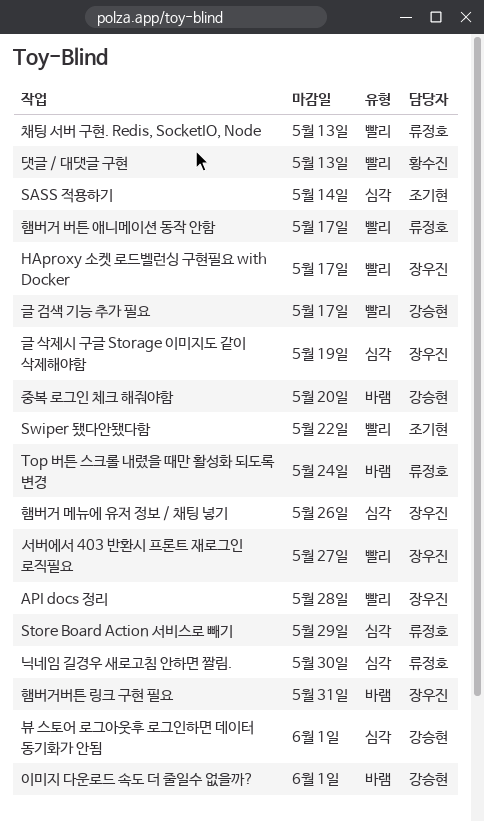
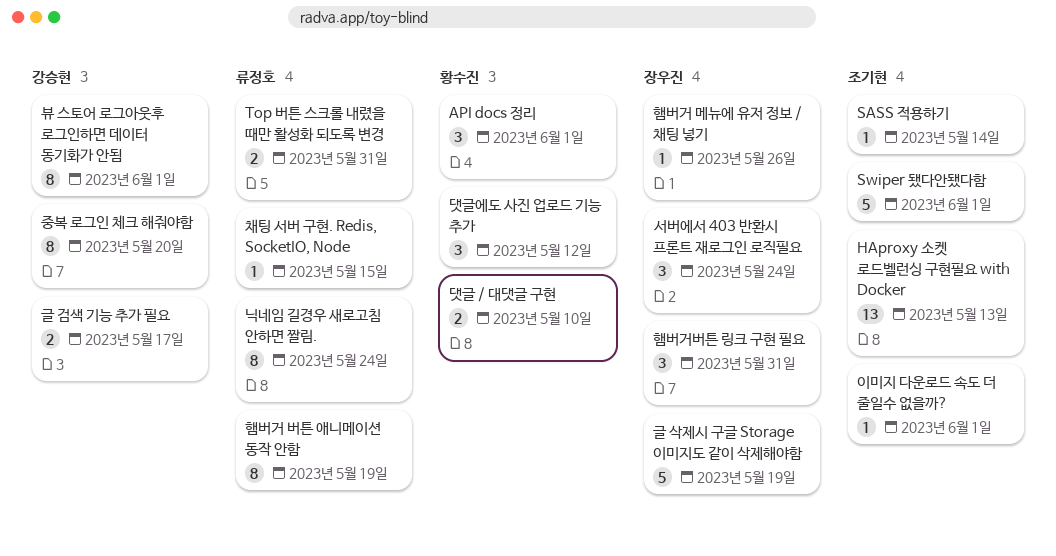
API docs 정리, owner: 장우진 -> 황수진
API docs 정리, due: May 28 -> Jun 1
HAproxy 소켓 로드벨런싱 구현필요 with Docker, owner: 장우진 -> 조기현
HAproxy 소켓 로드벨런싱 구현필요 with Docker, due: May 17 -> May 13
Store Board Action 서비스로 빼기: present -> none
Swiper 됐다안됐다함, due: May 22 -> Jun 1
Top 버튼 스크롤 내렸을 때만 활성화 되도록 변경, due: May 24 -> May 31
닉네임 길경우 새로고침 안하면 짤림., due: May 30 -> May 24
댓글 / 대댓글 구현, due: May 13 -> May 10
댓글에도 사진 업로드 기능 추가: none -> present
서버에서 403 반환시 프론트 재로그인 로직필요, due: May 27 -> May 24
이미지 다운로드 속도 더 줄일수 없을까?, owner: 강승현 -> 조기현
채팅 서버 구현. Redis, SocketIO, Node, due: May 13 -> May 15
햄버거 버튼 애니메이션 동작 안함, due: May 17 -> May 19

